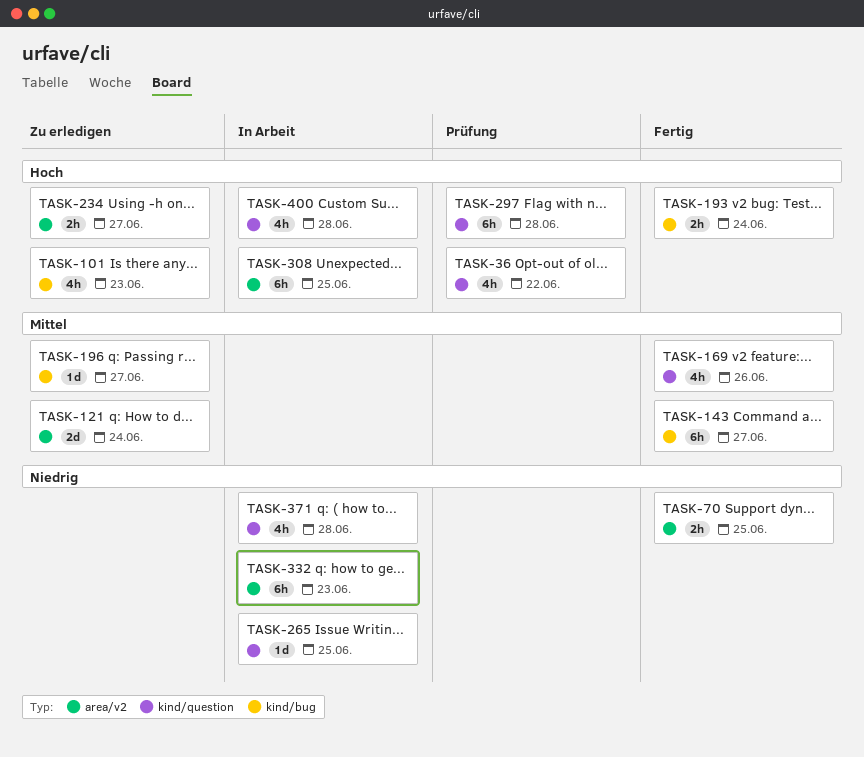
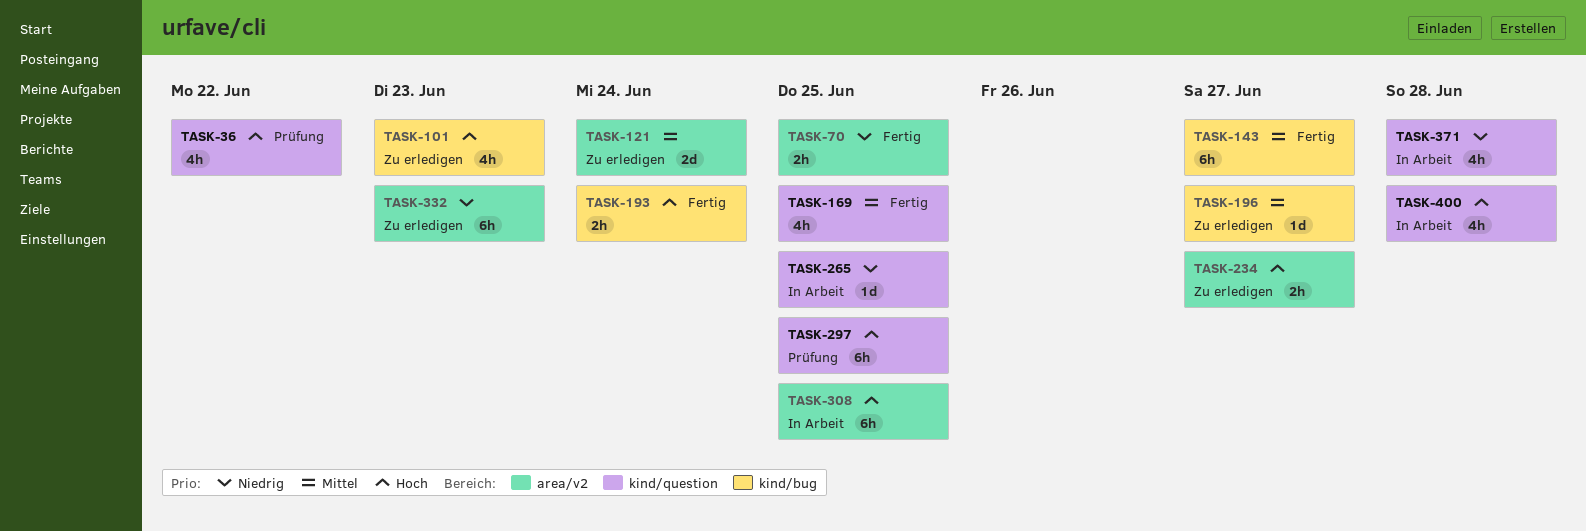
TASK-169, due: Jun 26 -> Jun 25
TASK-297, due: Jun 28 -> Jun 25
TASK-332, status: In Arbeit -> Zu erledigen

